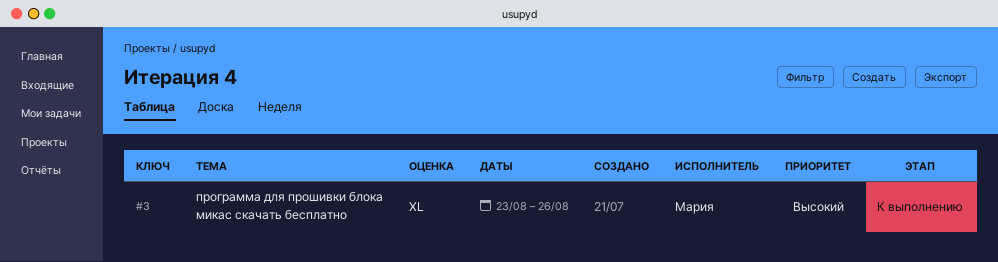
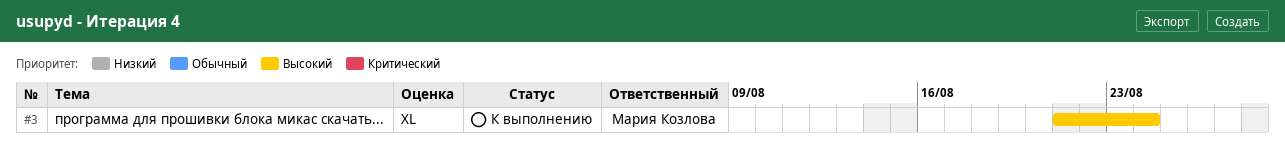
#3, start: Aug 23 -> Aug 21
#3, due: Aug 26 -> Aug 24

